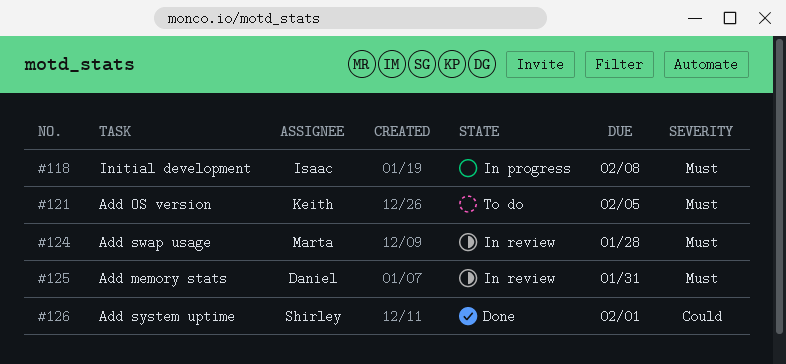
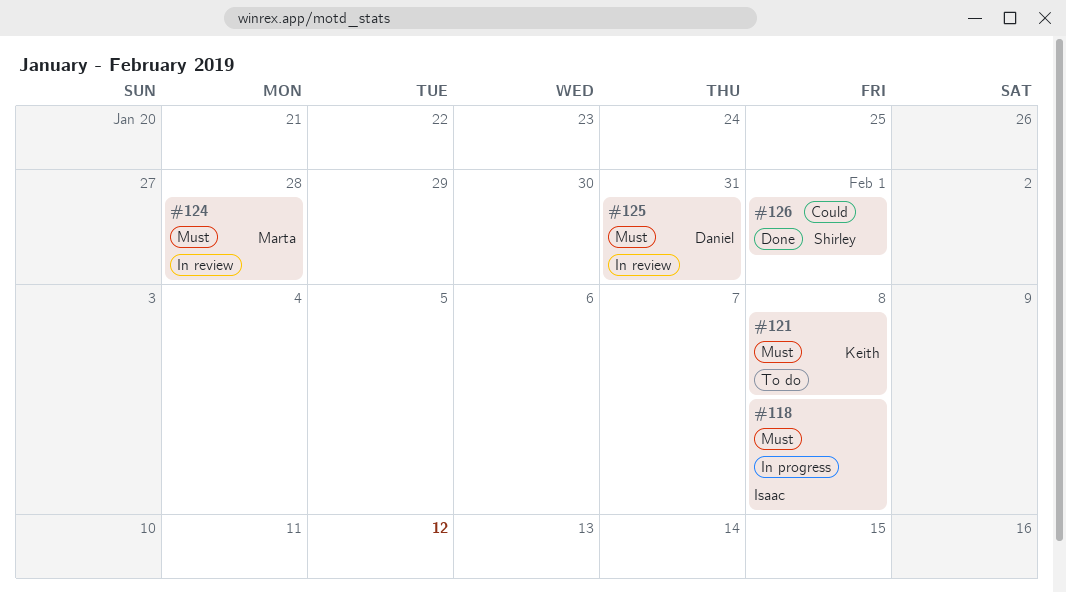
#121, due: Feb 5 -> Feb 8

